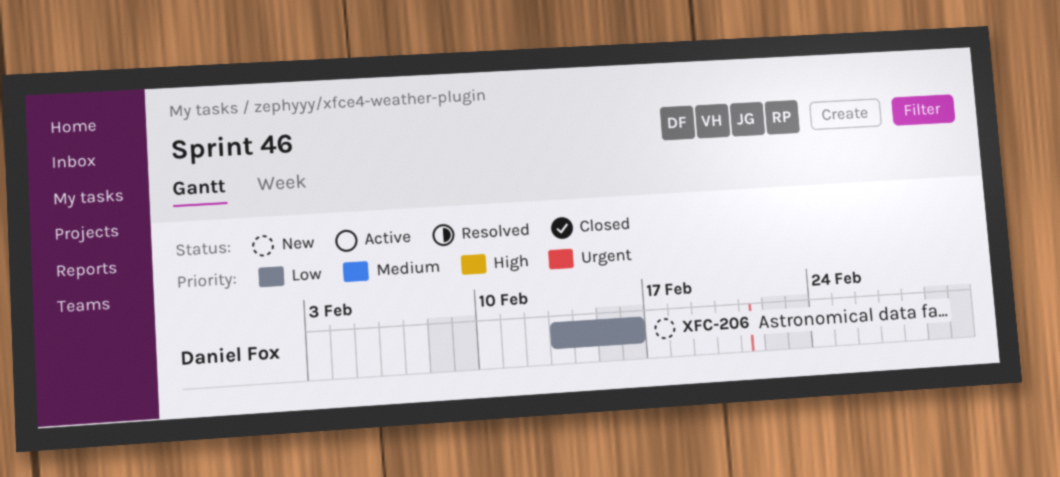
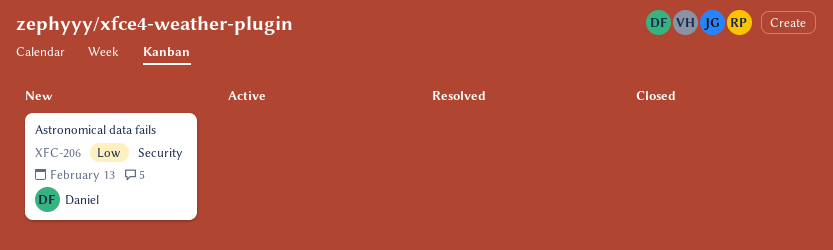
XFC-206, due: Feb 16 -> Feb 13

